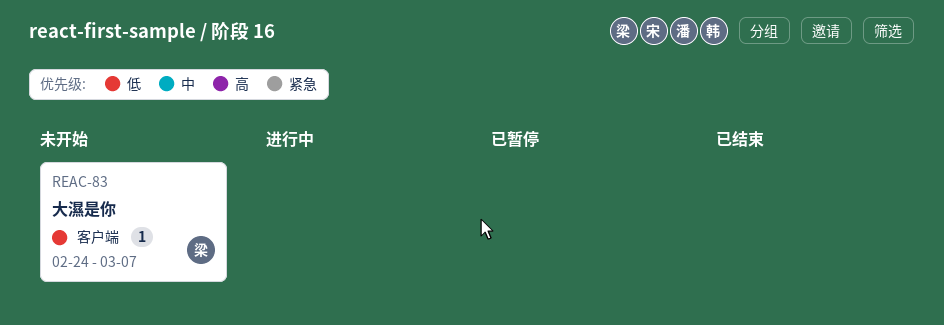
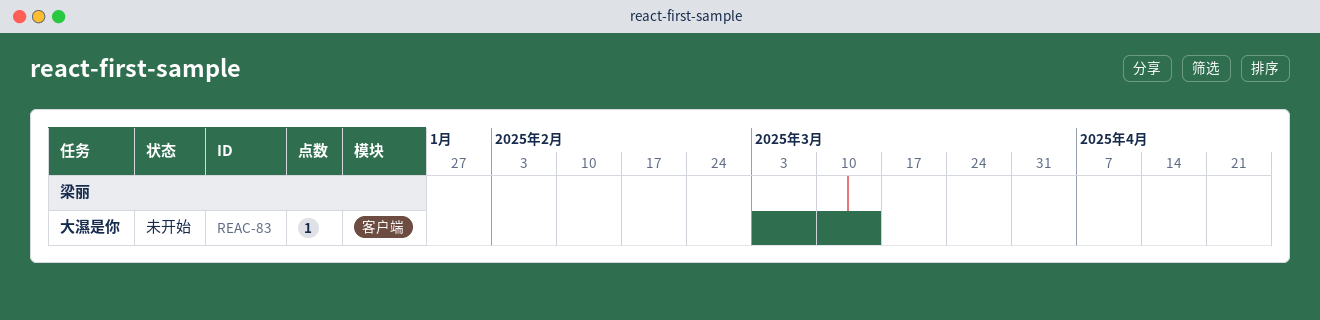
REAC-83, start: Feb 24 -> Mar 3
REAC-83, due: Mar 7 -> Mar 14

